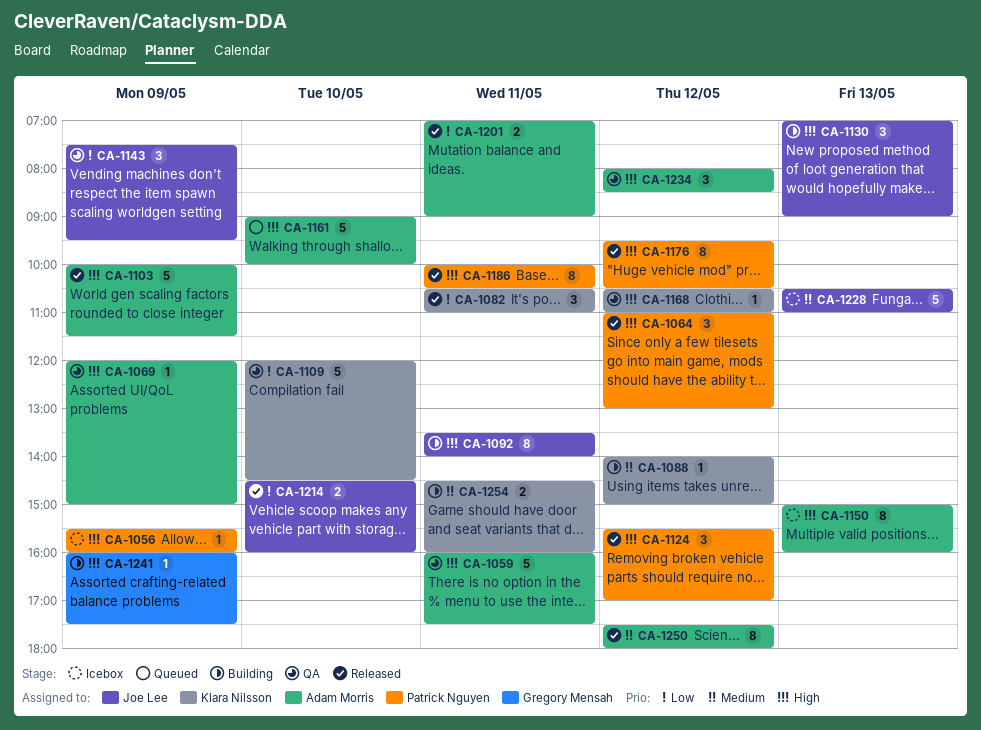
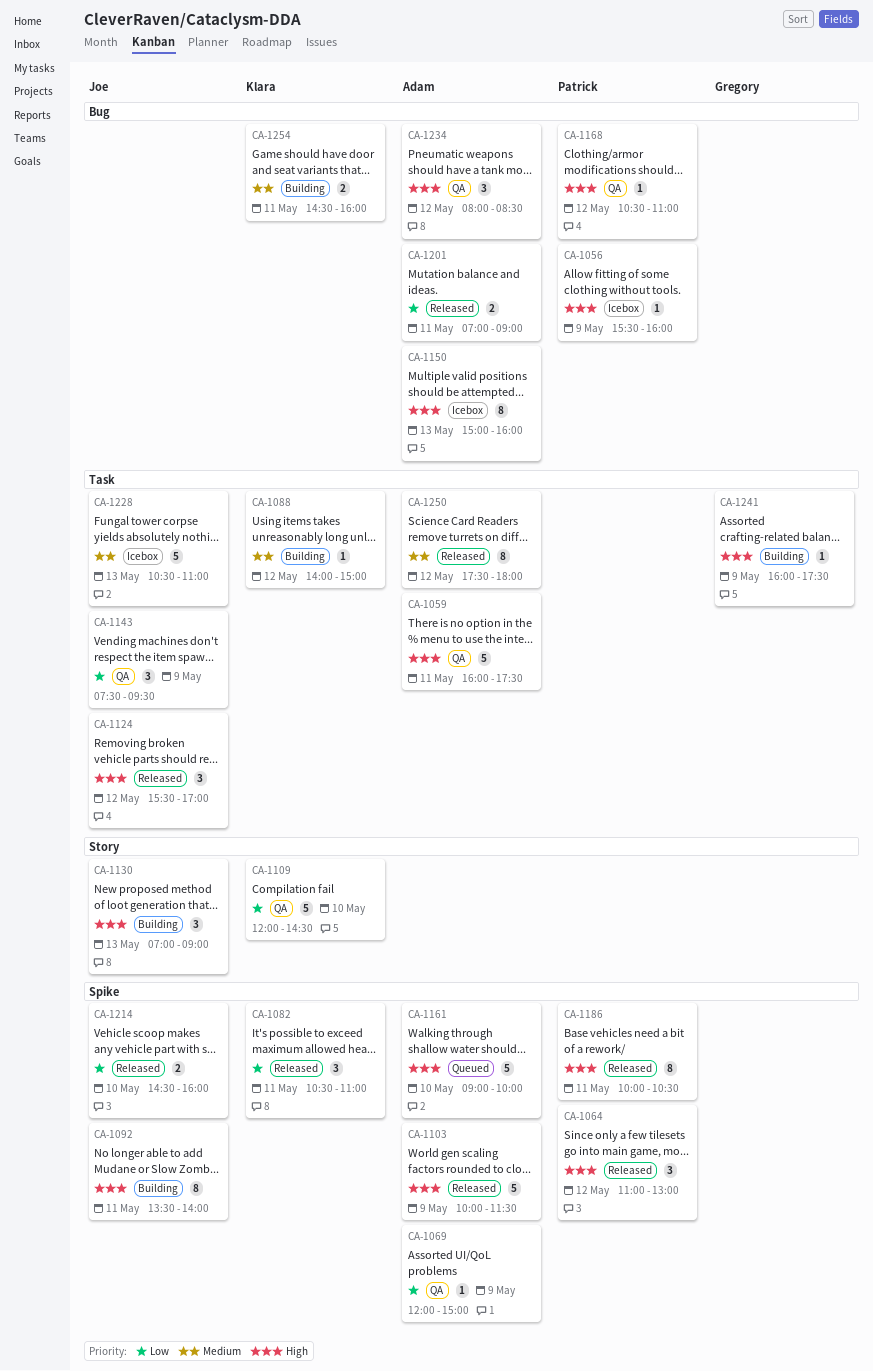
CA-1069, priority: High -> Low
CA-1124, owner: Patrick Nguyen -> Joe Lee
CA-1168, owner: Klara Nilsson -> Patrick Nguyen
CA-1176: present -> none

